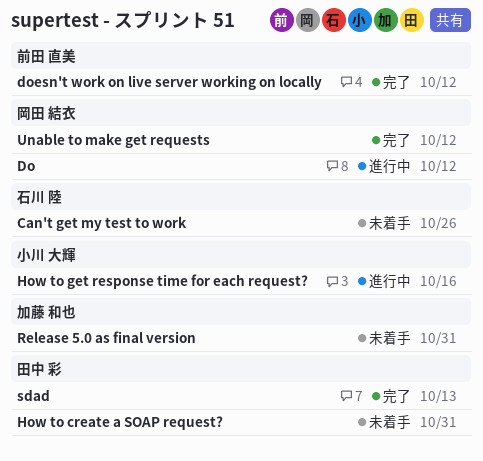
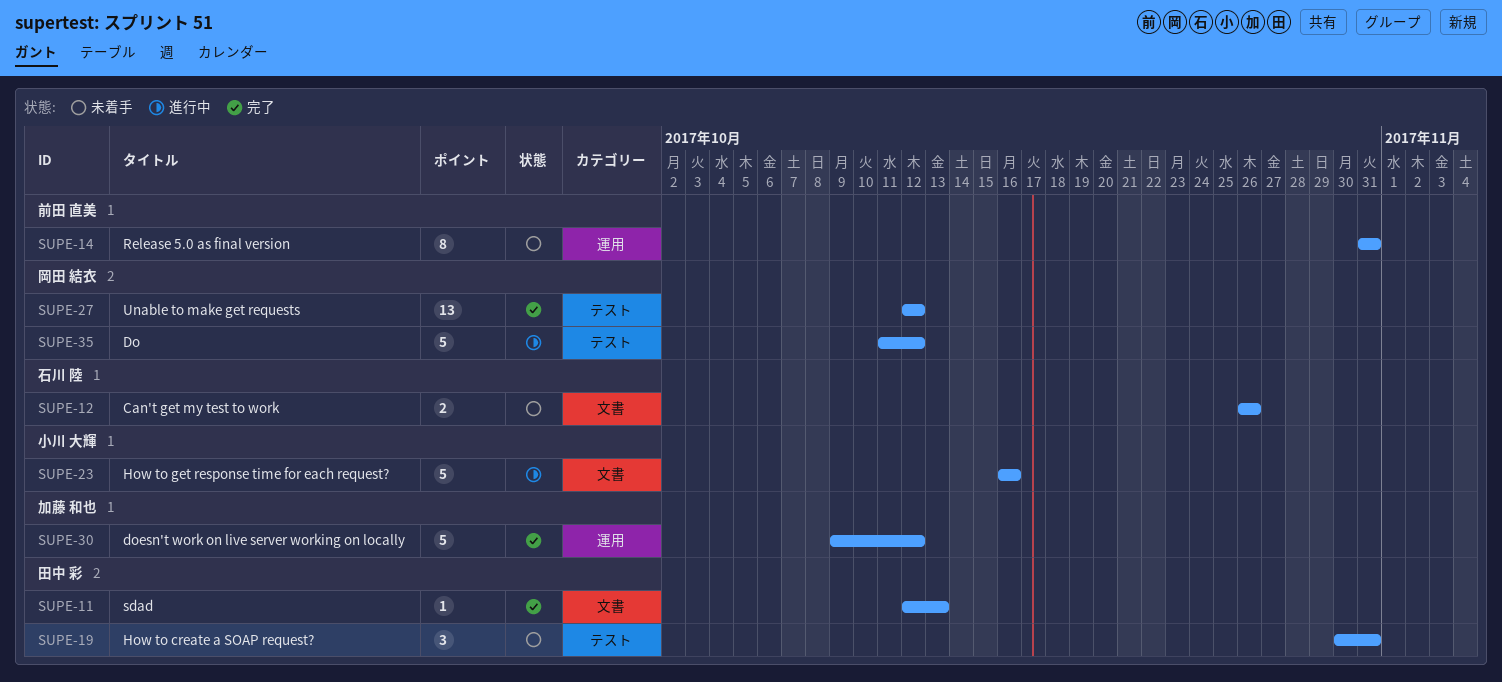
doesn't work on live server working on locally, owner: 前田 直美 -> 加藤 和也
Release 5.0 as final version, owner: 加藤 和也 -> 前田 直美

